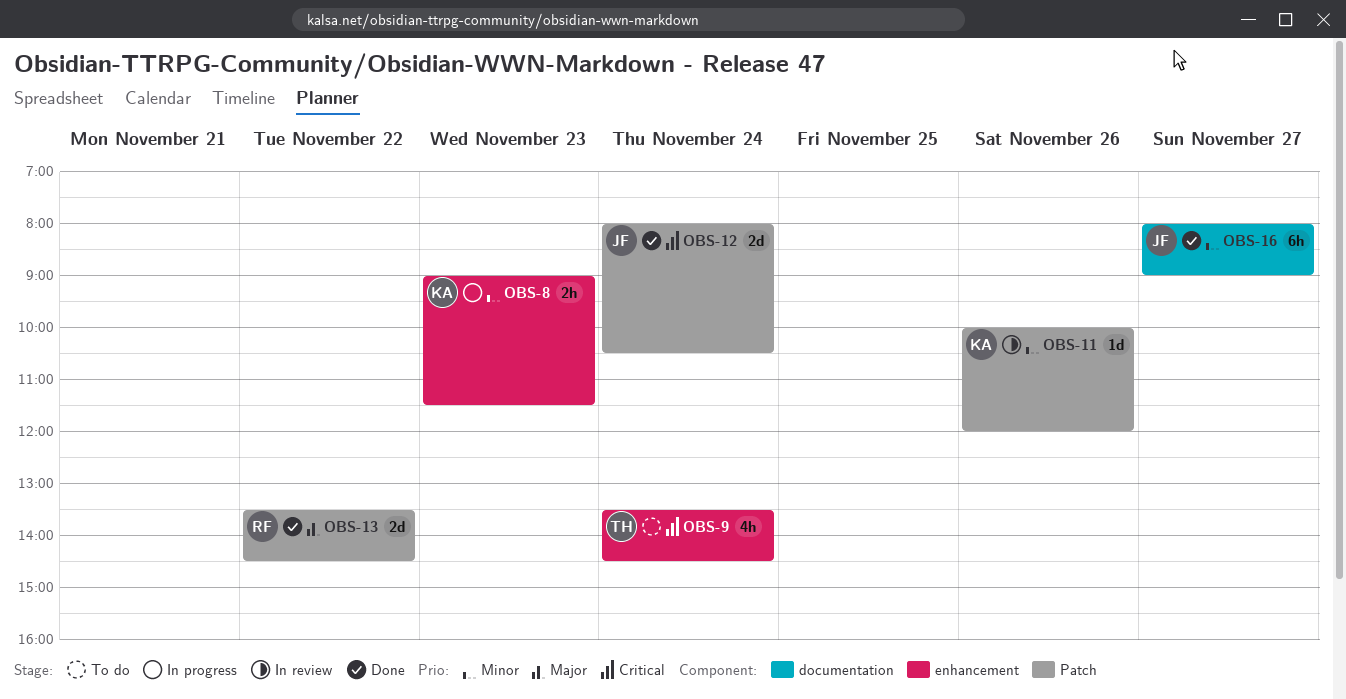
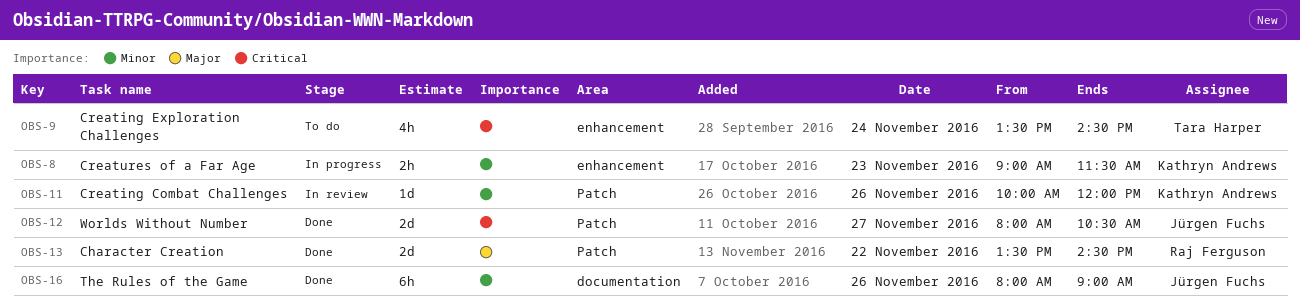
OBS-12, day: Nov 24 -> Nov 27
OBS-16, day: Nov 27 -> Nov 26

